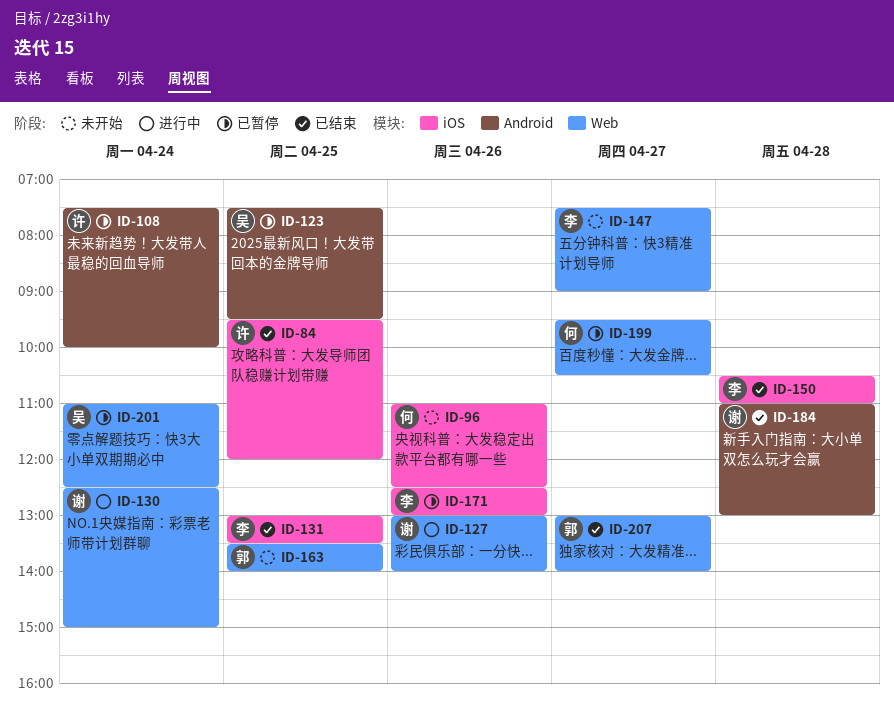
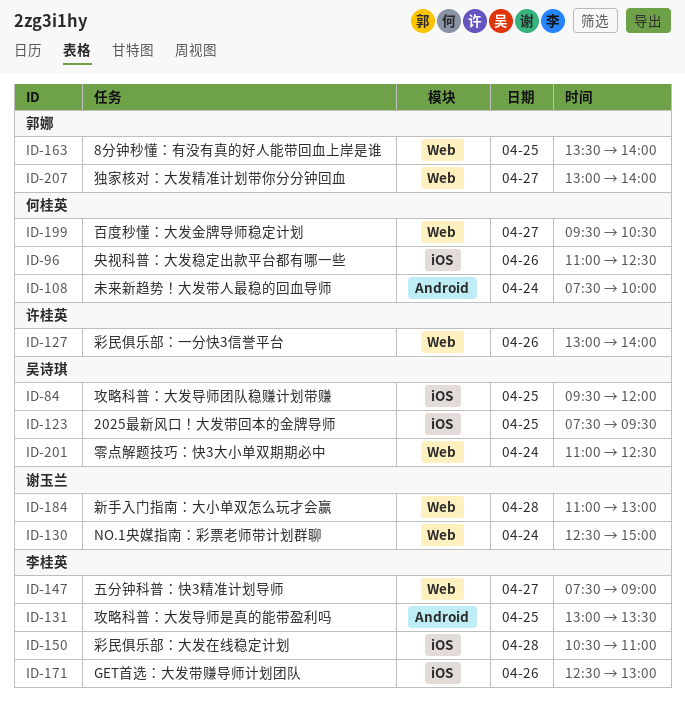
ID-84, owner: 许桂英 -> 吴诗琪
ID-108, owner: 许桂英 -> 何桂英
ID-123, label: Android -> iOS
ID-127, owner: 谢玉兰 -> 许桂英
ID-131, label: iOS -> Android
ID-184, label: Android -> Web

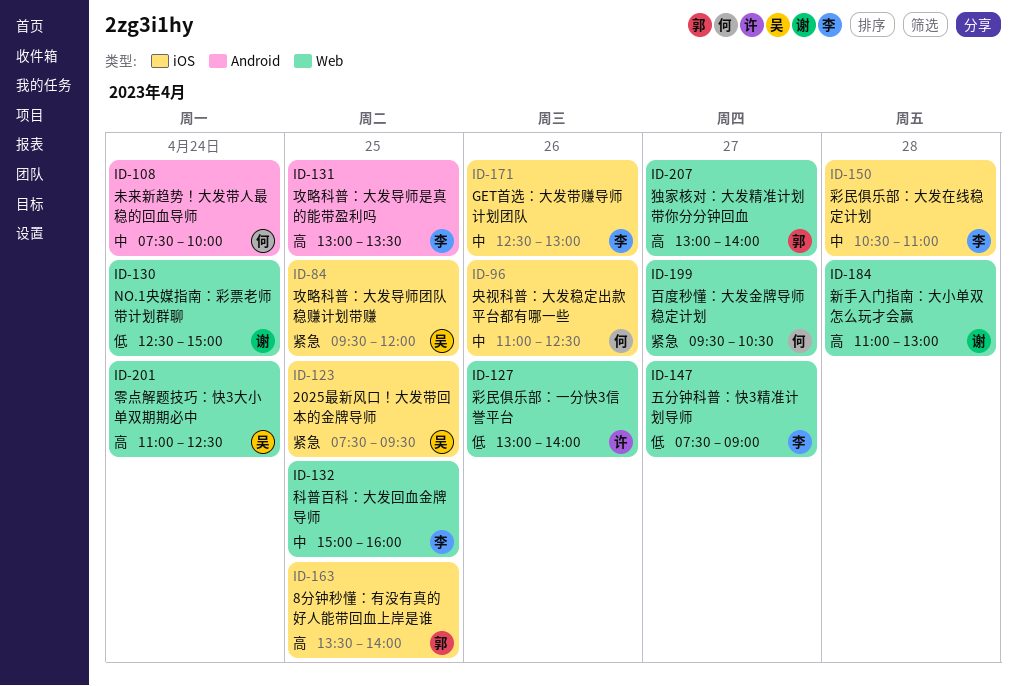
ID-132: none -> present
ID-163, label: Web -> iOS

